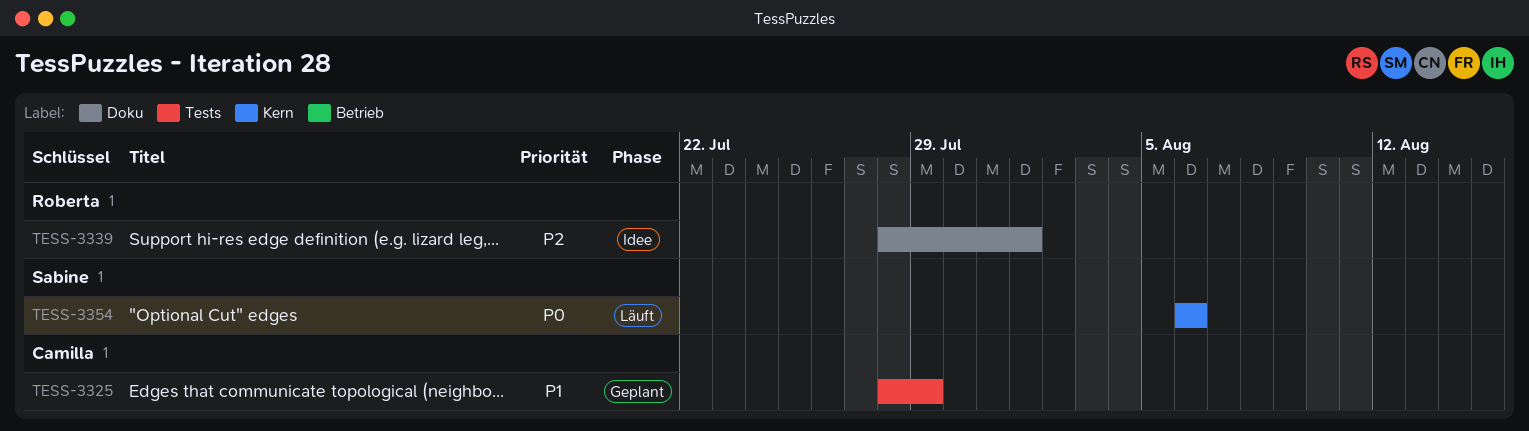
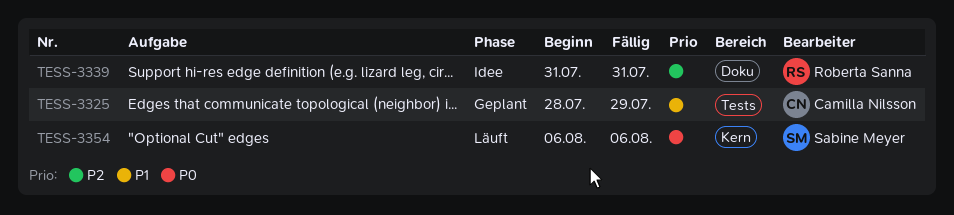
TESS-3339, start: Jul 28 -> Jul 31
TESS-3339, due: Aug 1 -> Jul 31

